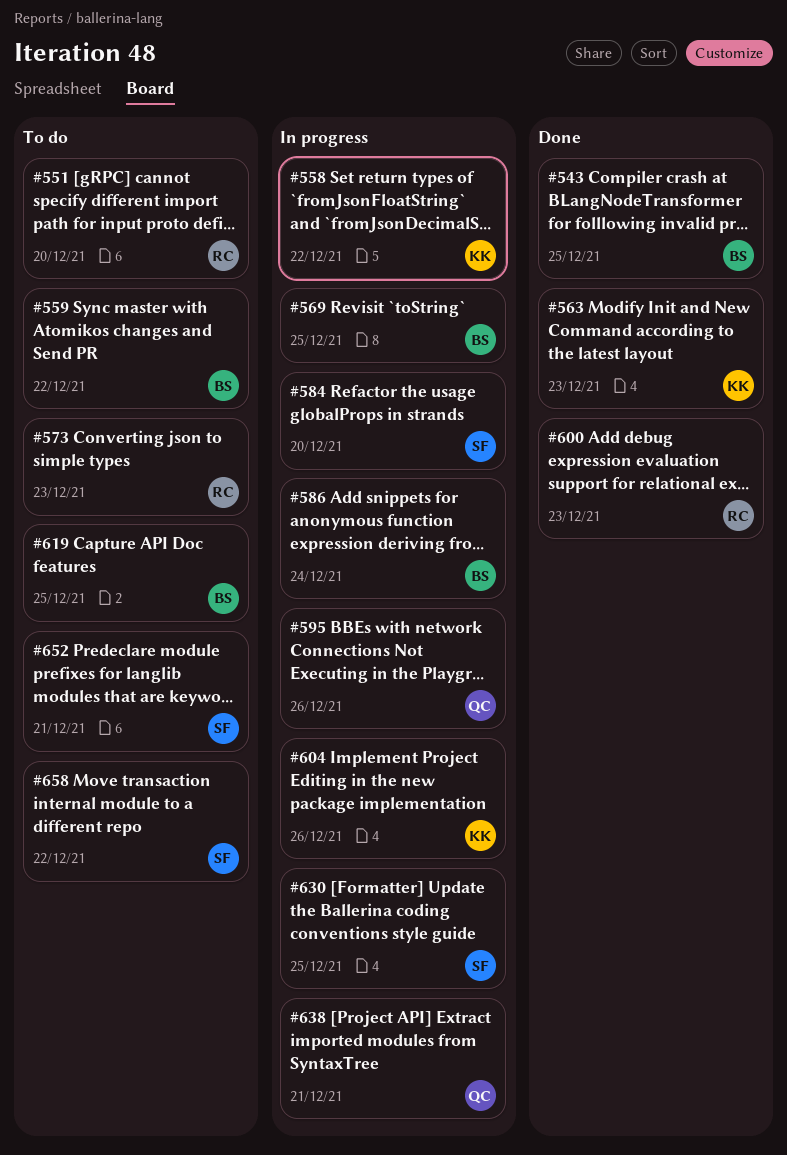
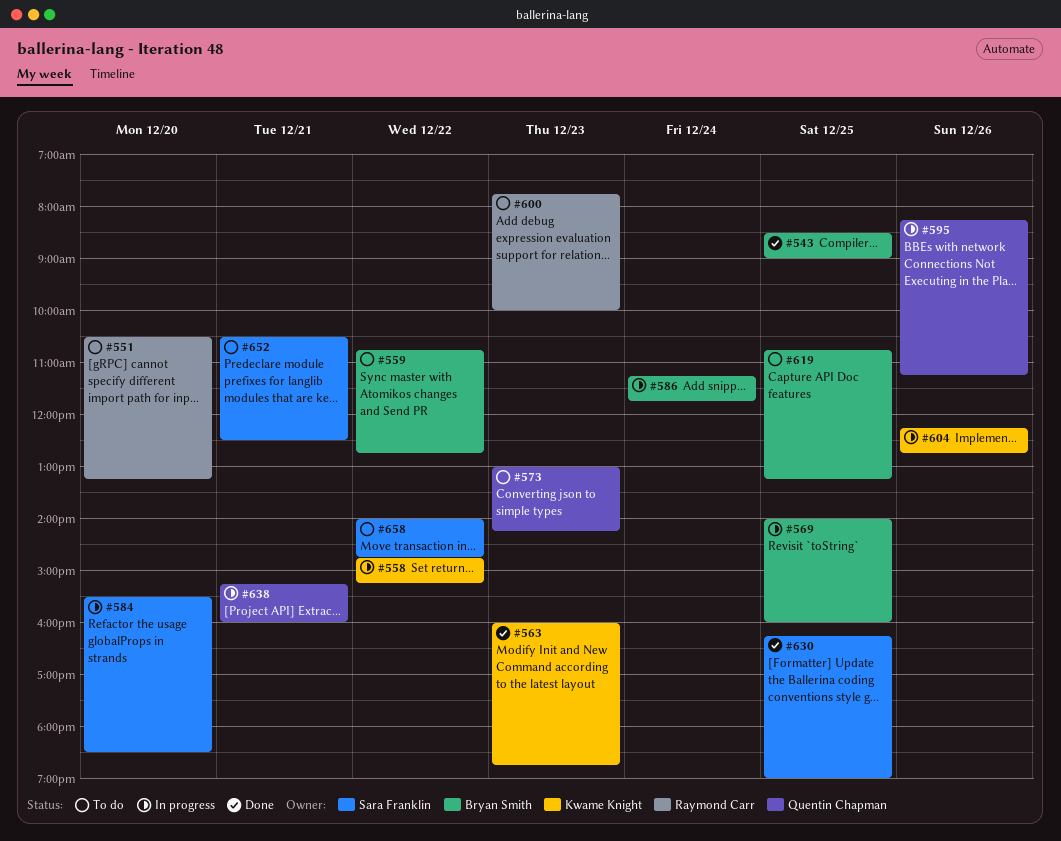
#573, owner: Raymond Carr -> Quentin Chapman
#600, status: Done -> To do
#630, status: In progress -> Done

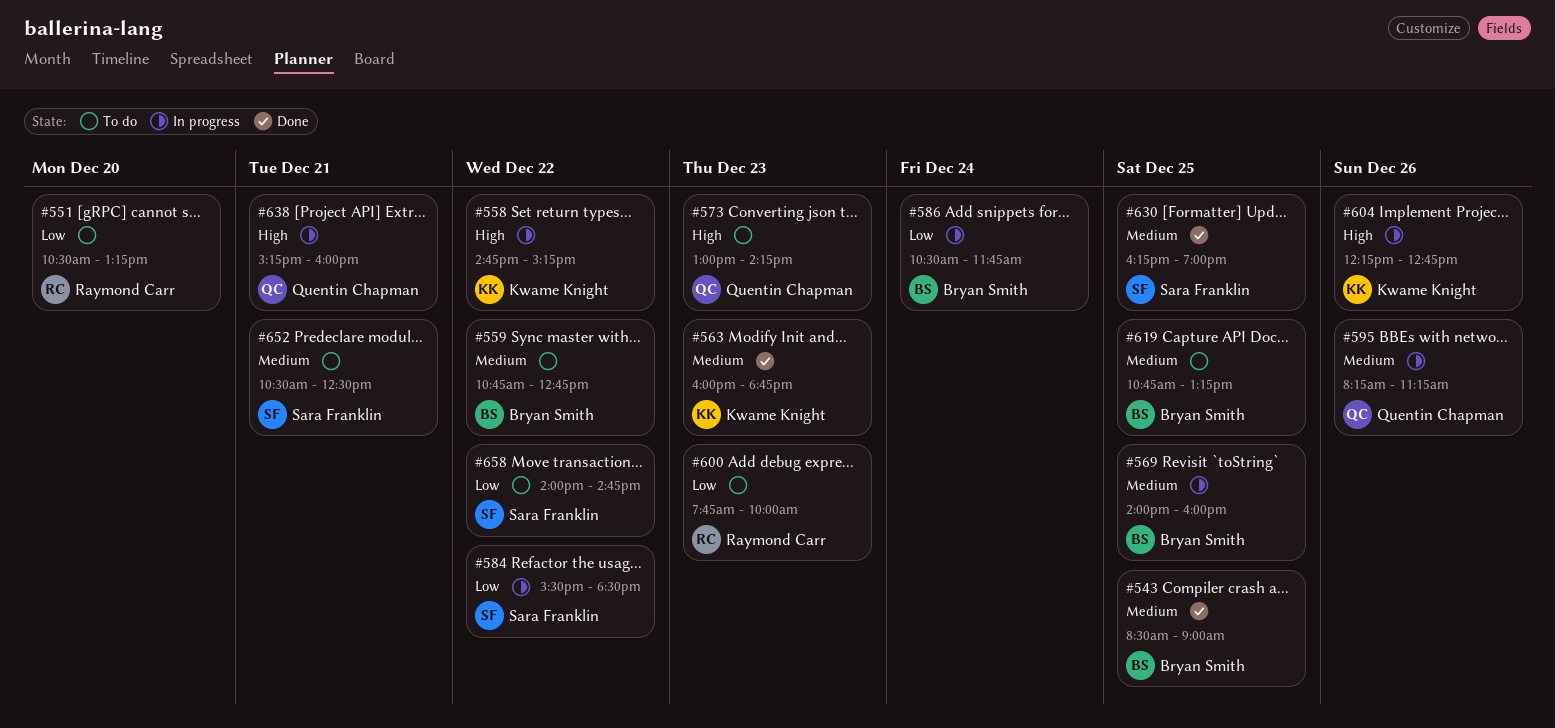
#584, day: Dec 20 -> Dec 22
#586, begins: 11:15 -> 10:30

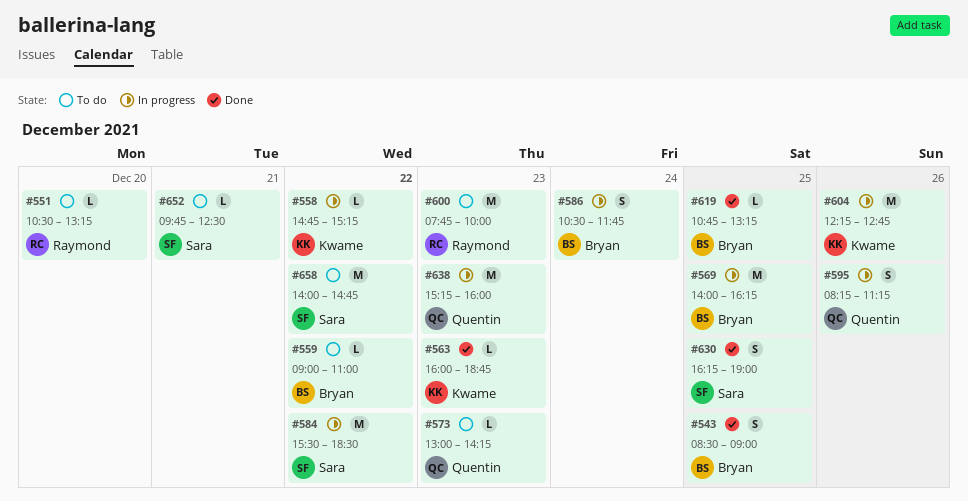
#559, begins: 10:45 -> 09:00
#559, ends: 12:45 -> 11:00
#569, ends: 16:00 -> 16:15
#619, status: To do -> Done
#638, day: Dec 21 -> Dec 23
#652, begins: 10:30 -> 09:45

